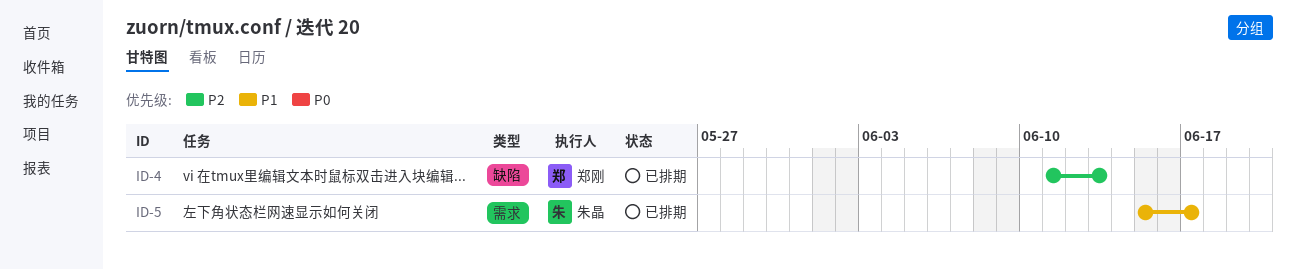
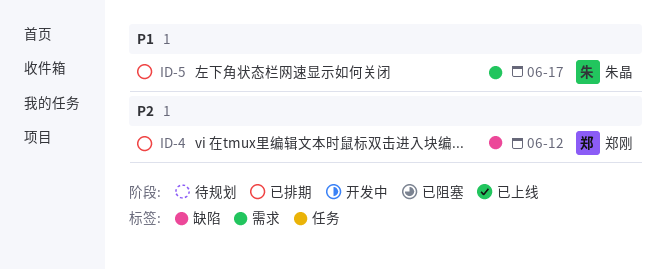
ID-4, due: Jun 13 -> Jun 12

